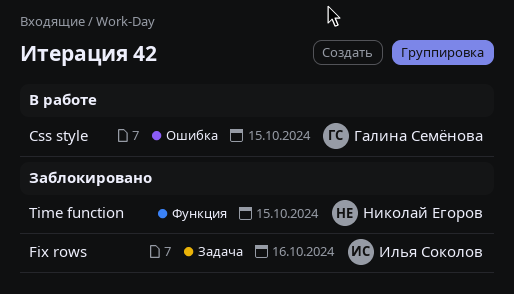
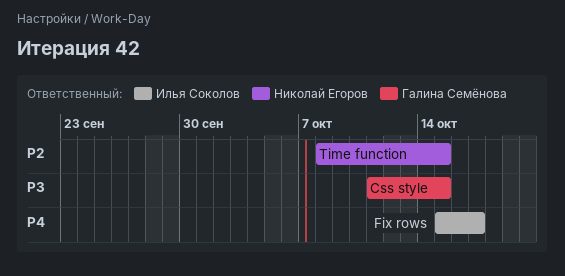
Fix rows, due: Oct 16 -> Oct 17

